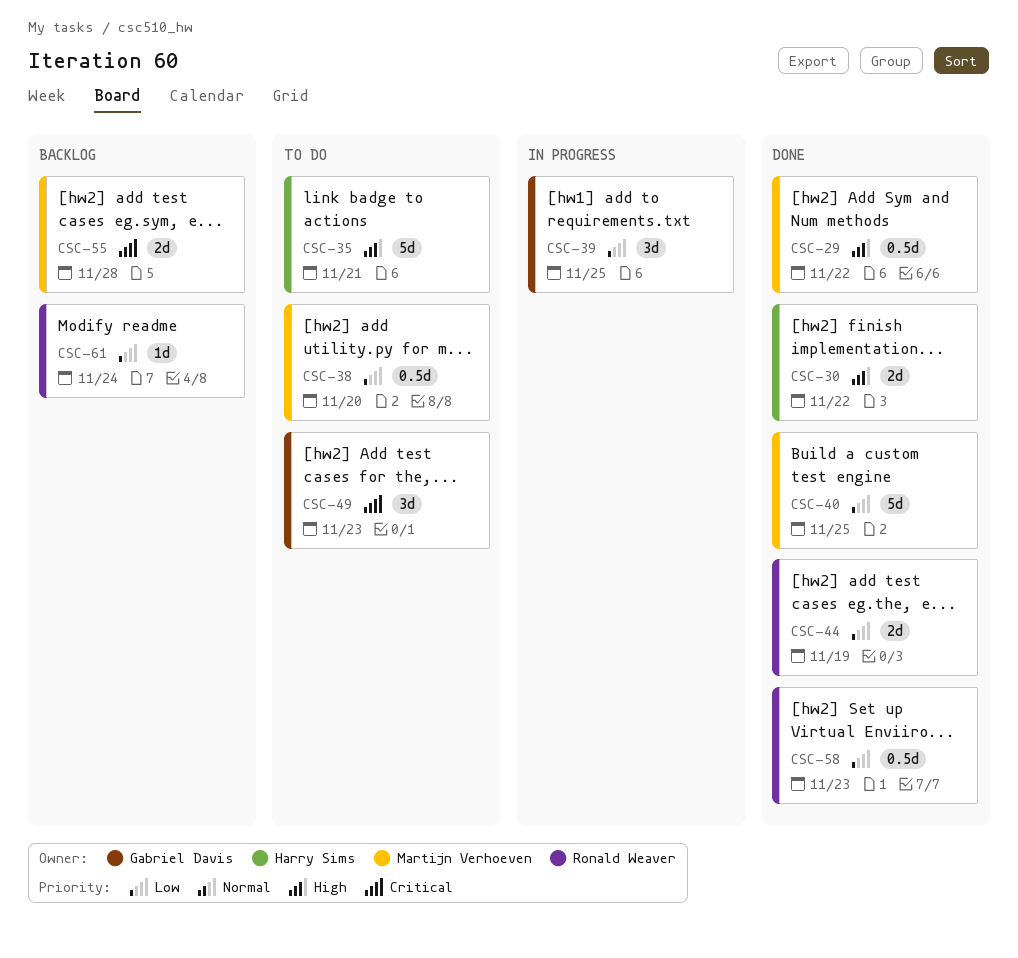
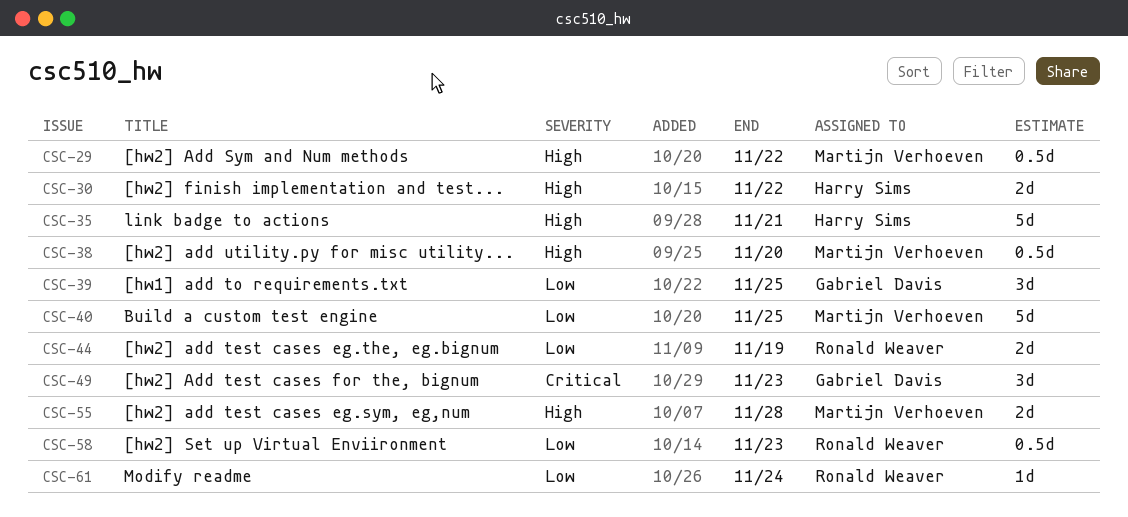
CSC-38, priority: Low -> High
CSC-55, priority: Critical -> High

